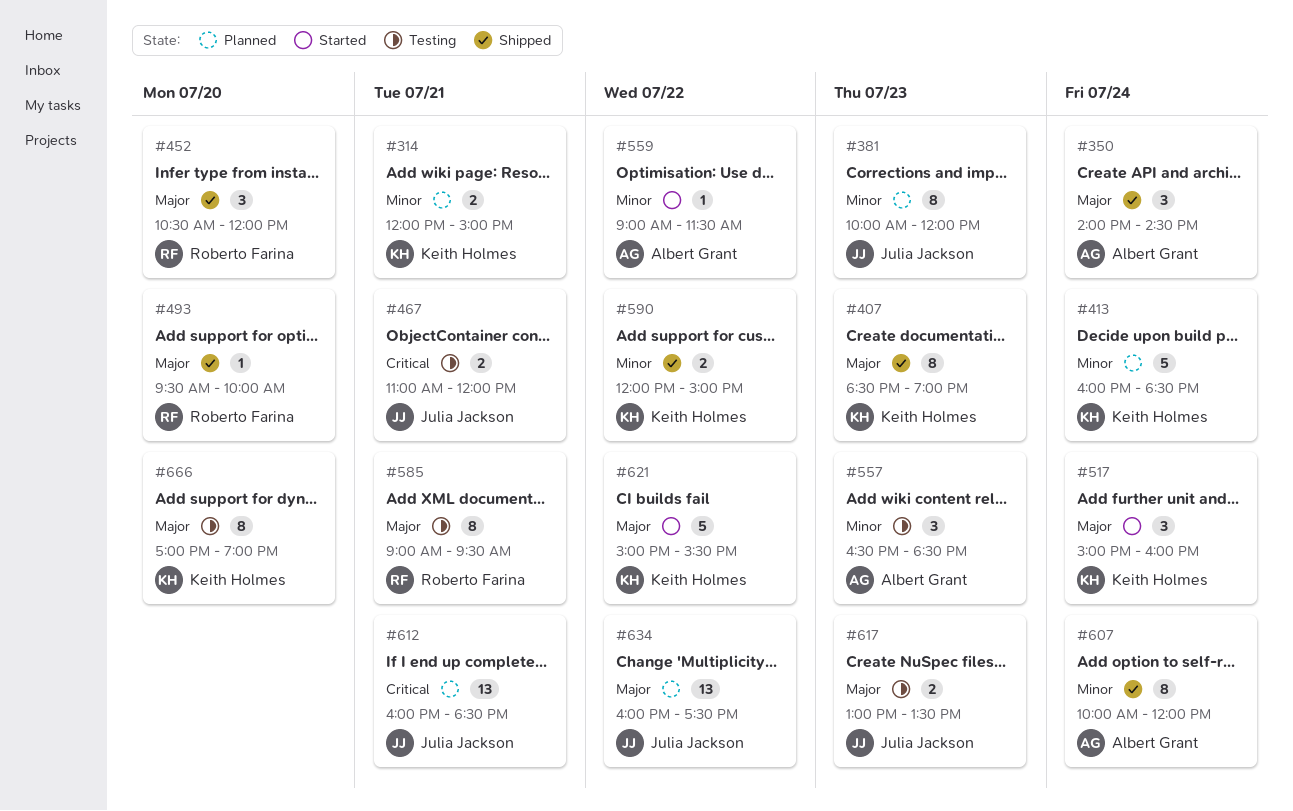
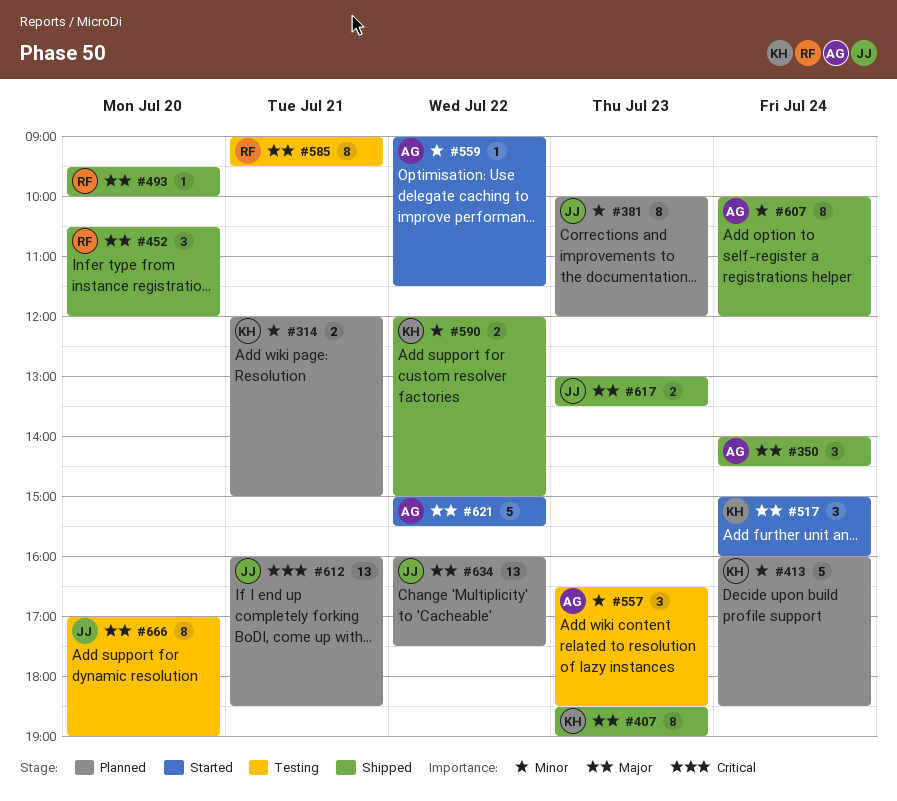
#467: present -> none
#617, status: Testing -> Shipped
#621, owner: Keith Holmes -> Albert Grant
#666, owner: Keith Holmes -> Julia Jackson

